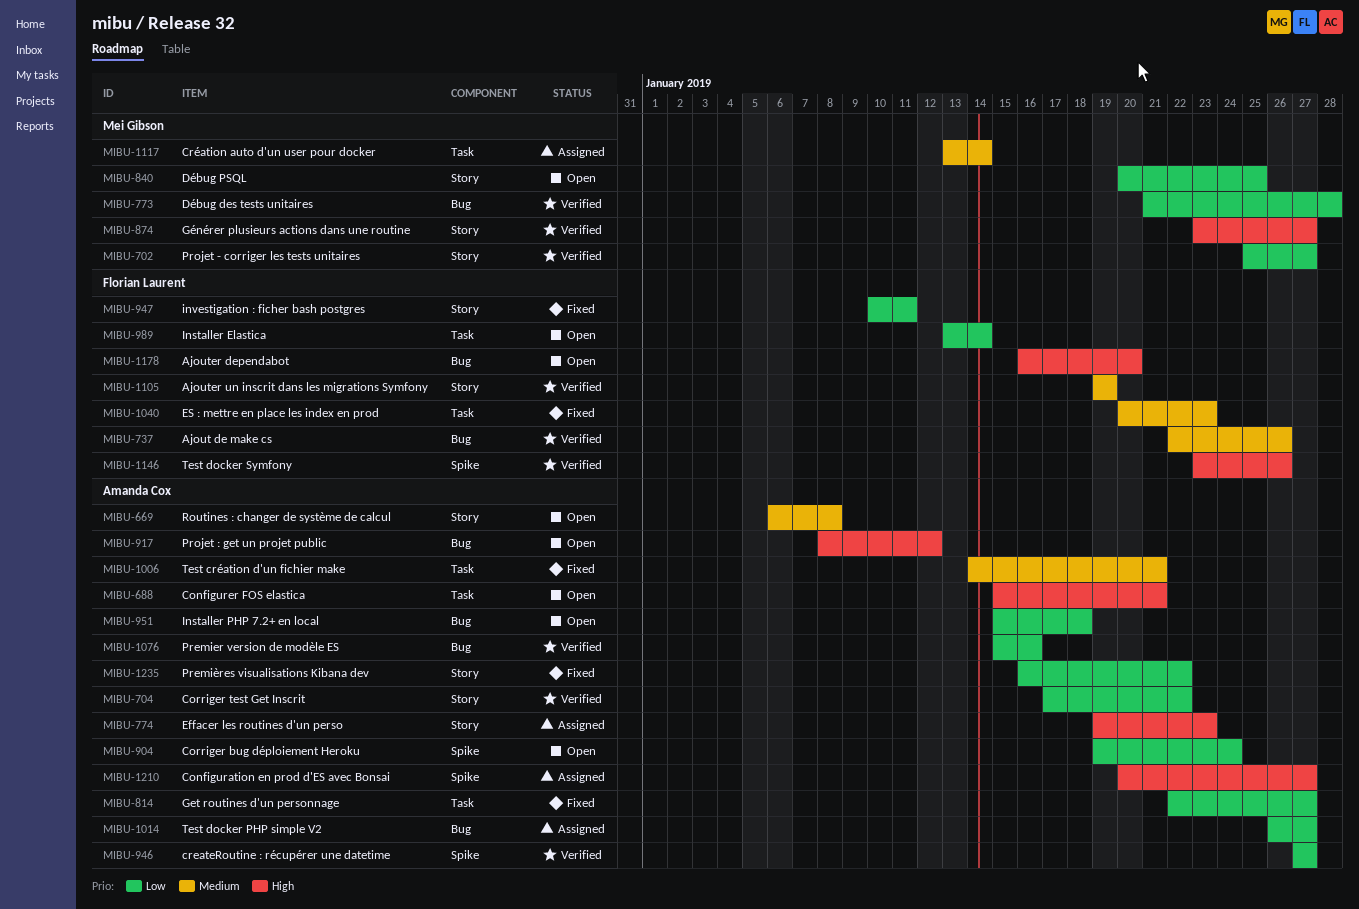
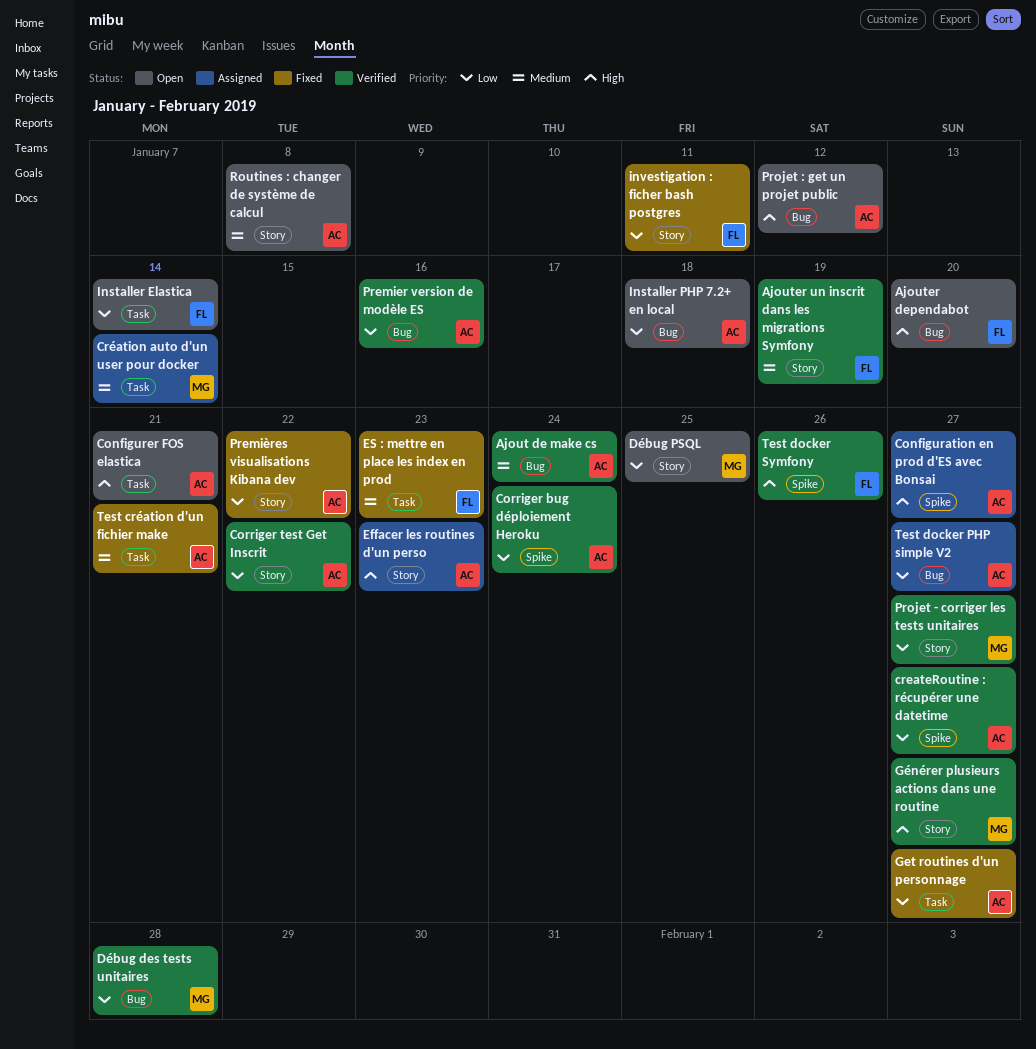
Ajout de make cs, owner: Florian Laurent -> Amanda Cox
Ajout de make cs, due: Jan 26 -> Jan 24
Corriger bug déploiement Heroku, status: Open -> Verified

